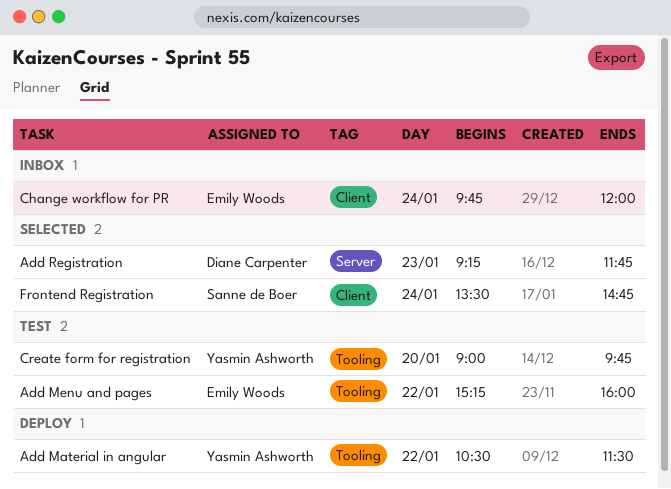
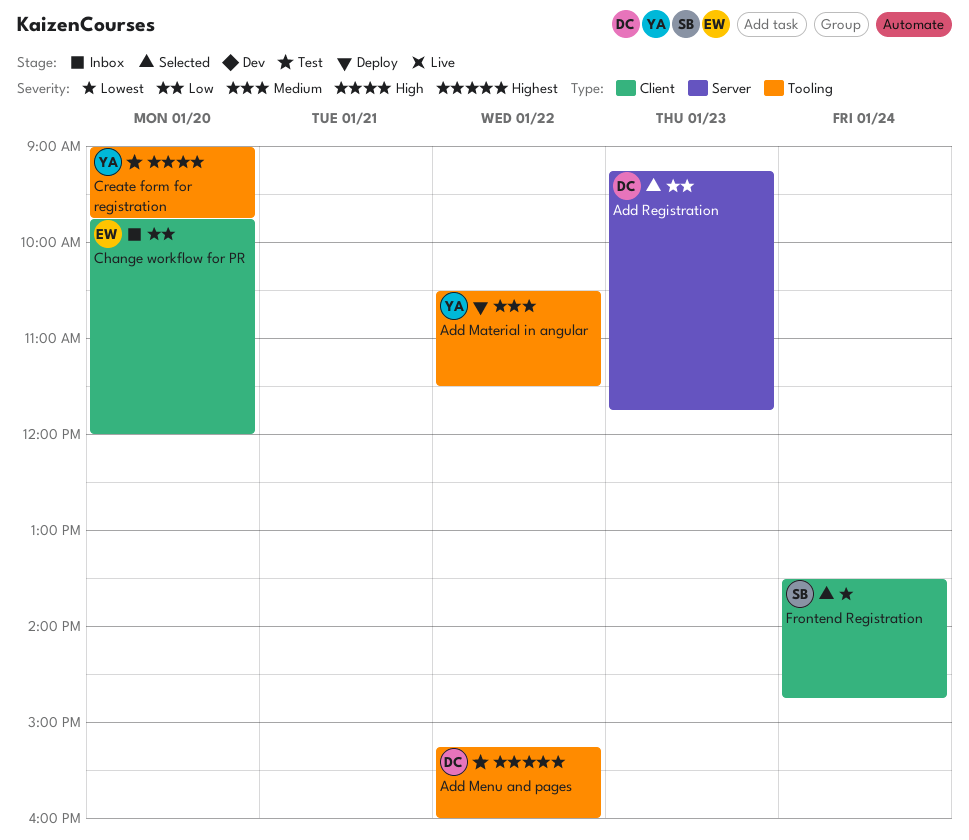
Add Menu and pages, owner: Emily Woods -> Diane Carpenter
Change workflow for PR, day: Jan 24 -> Jan 20

